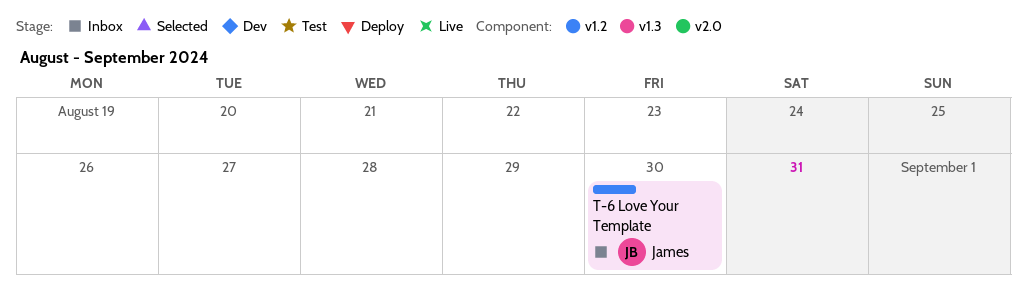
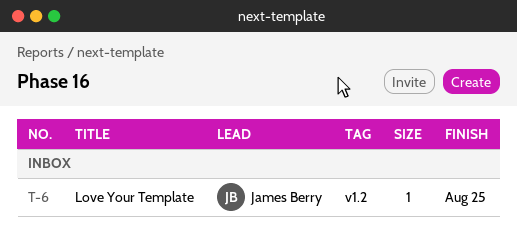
T-6, due: Aug 30 -> Aug 25

